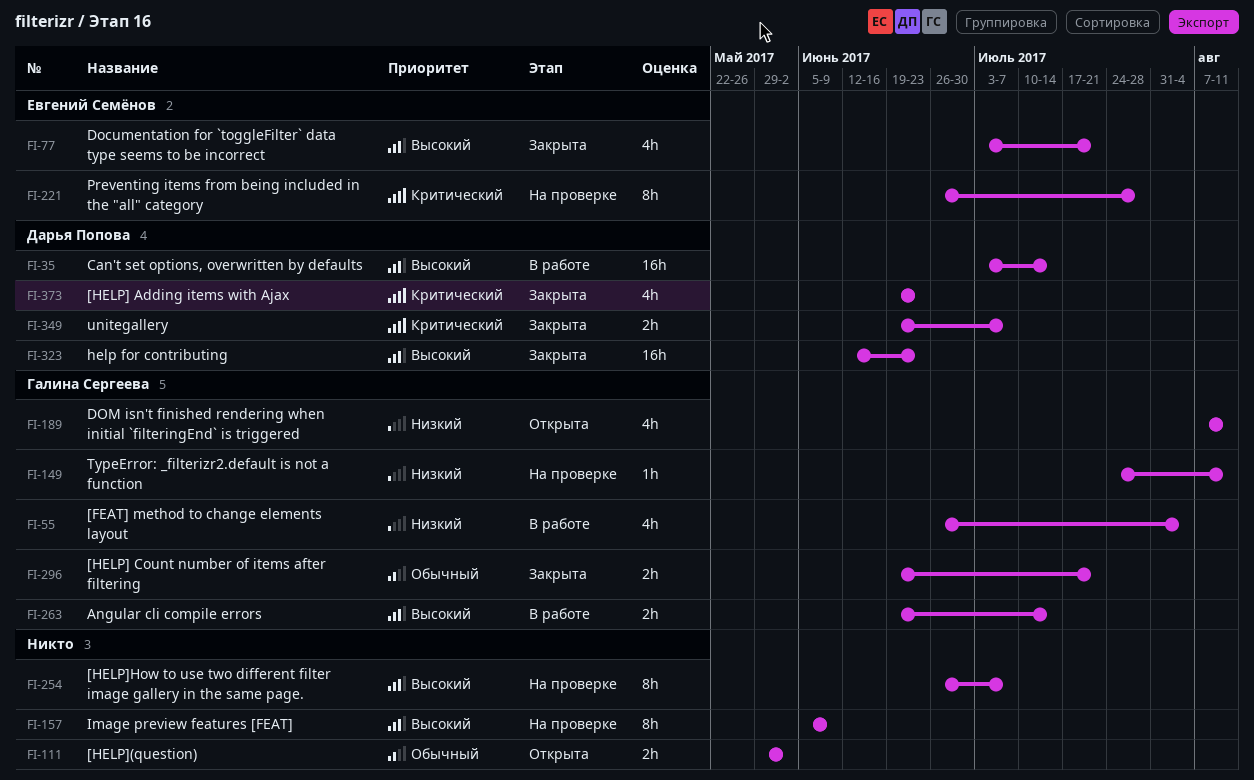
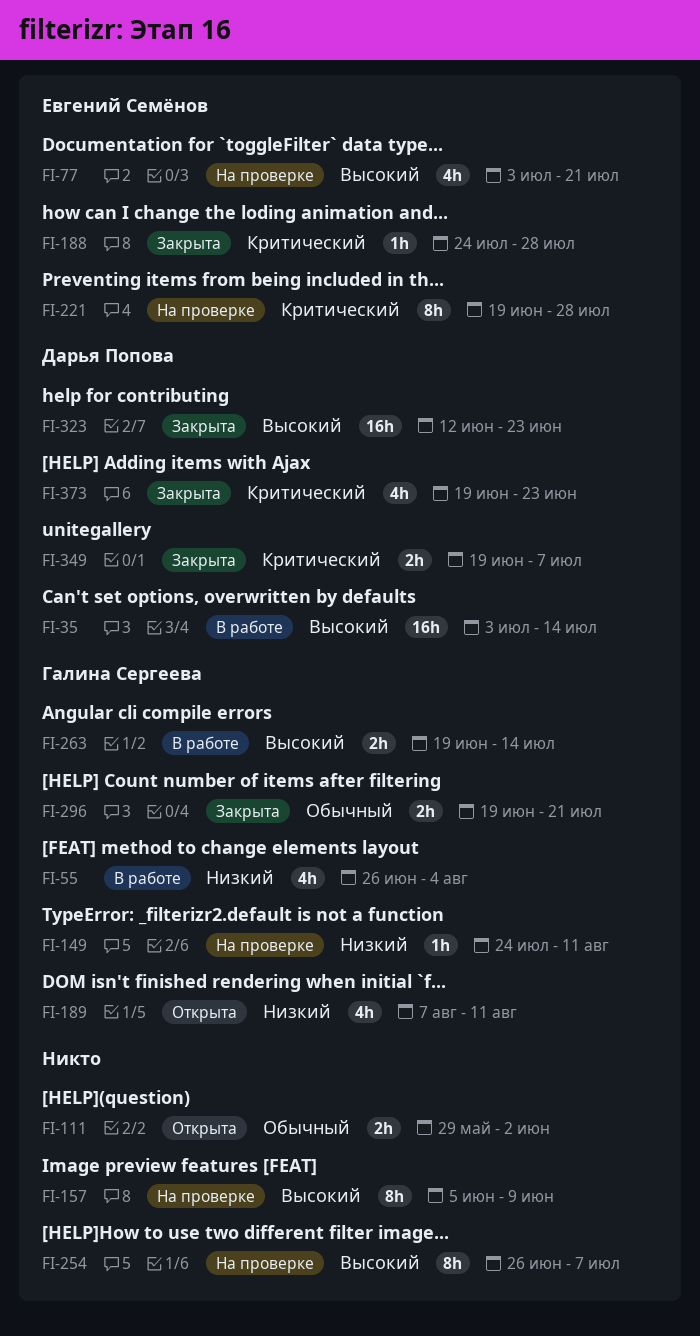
FI-77, status: Закрыта -> На проверке
FI-188: none -> present
FI-221, start: Jun 26 -> Jun 19

